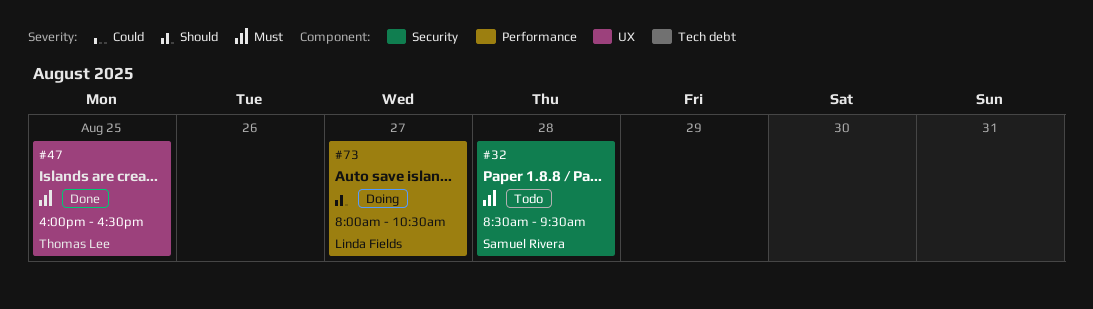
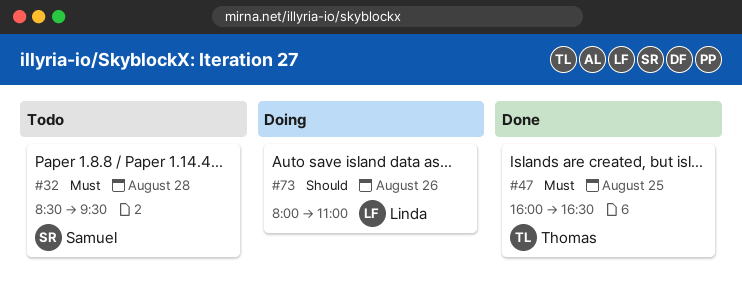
#73, day: Aug 27 -> Aug 26
#73, ends: 10:30 -> 11:00

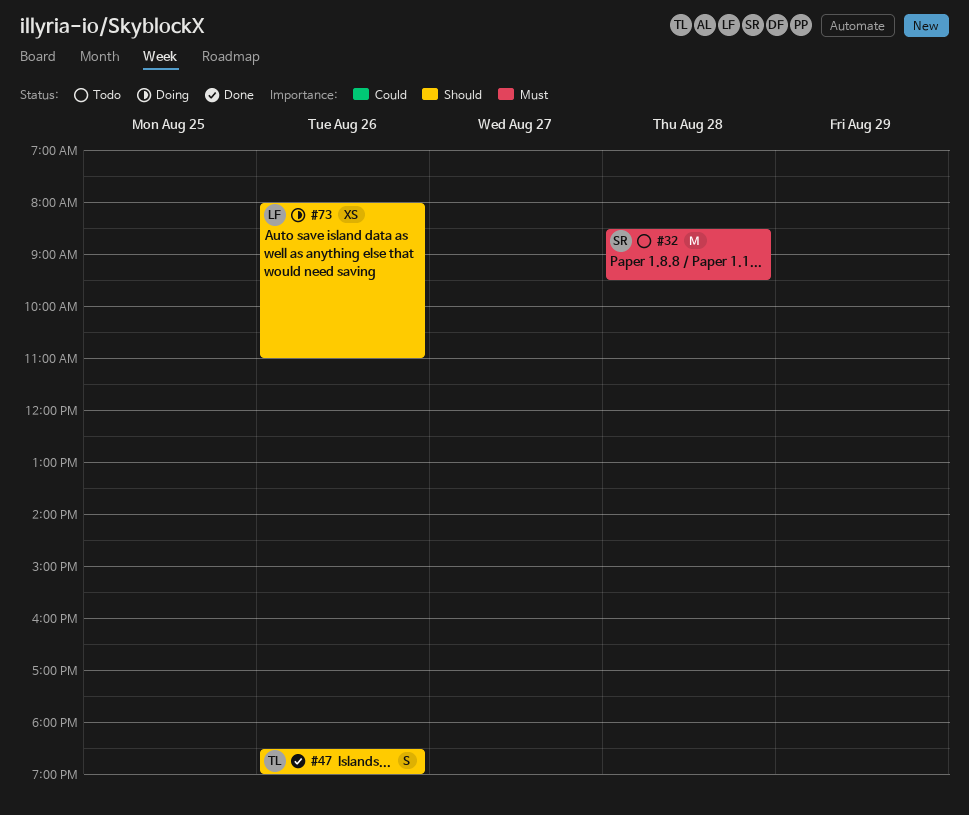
#47, priority: Must -> Should
#47, day: Aug 25 -> Aug 26
#47, begins: 16:00 -> 18:30
#47, ends: 16:30 -> 19:00

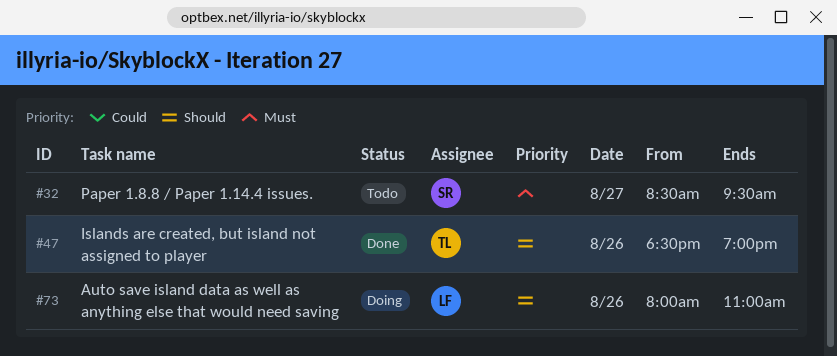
#32, day: Aug 28 -> Aug 27

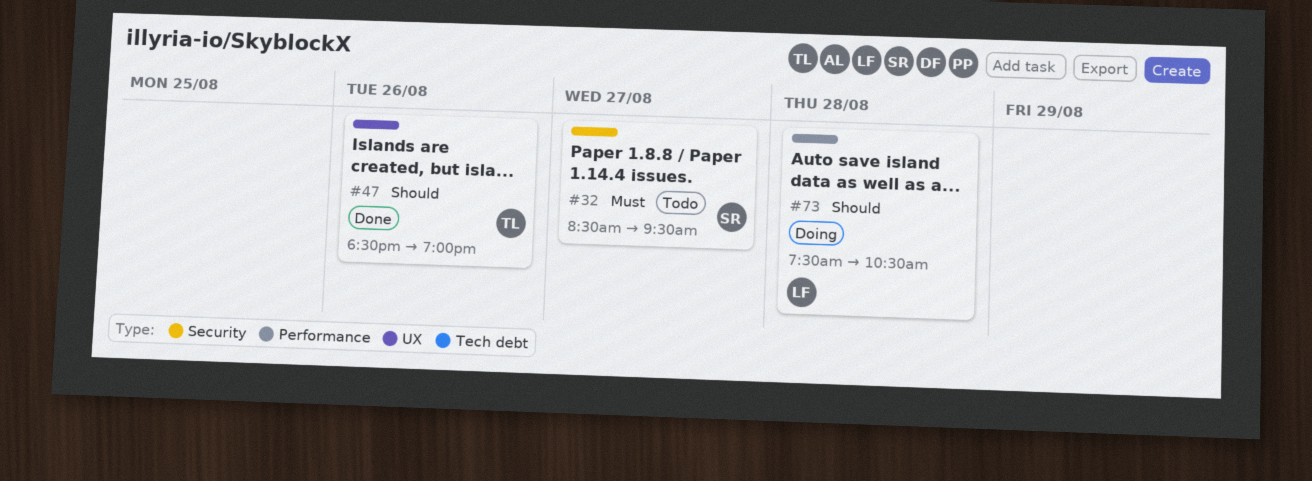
#73, day: Aug 26 -> Aug 28
#73, begins: 08:00 -> 07:30
#73, ends: 11:00 -> 10:30

